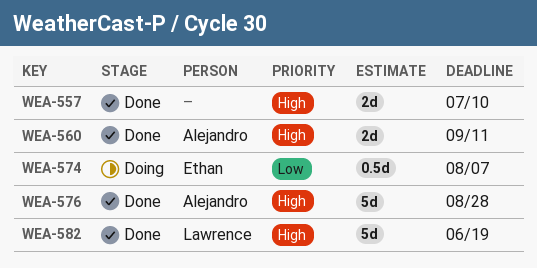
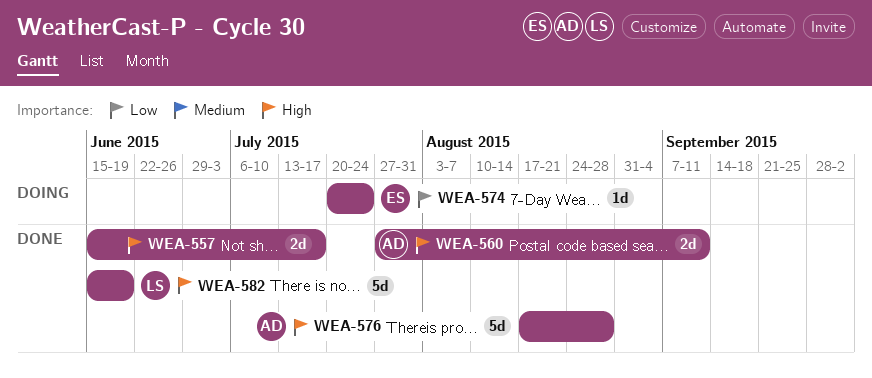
WEA-557, due: Jul 10 -> Jul 17
WEA-574, estimate: 0.5d -> 1d
WEA-574, due: Aug 7 -> Jul 24

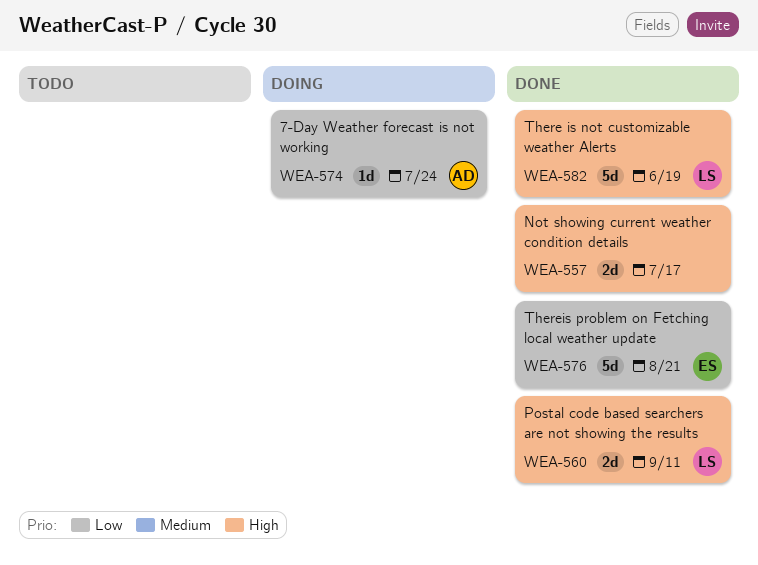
WEA-560, owner: AD -> LS
WEA-574, owner: ES -> AD
WEA-576, owner: AD -> ES
WEA-576, priority: High -> Low
WEA-576, due: Aug 28 -> Aug 21

